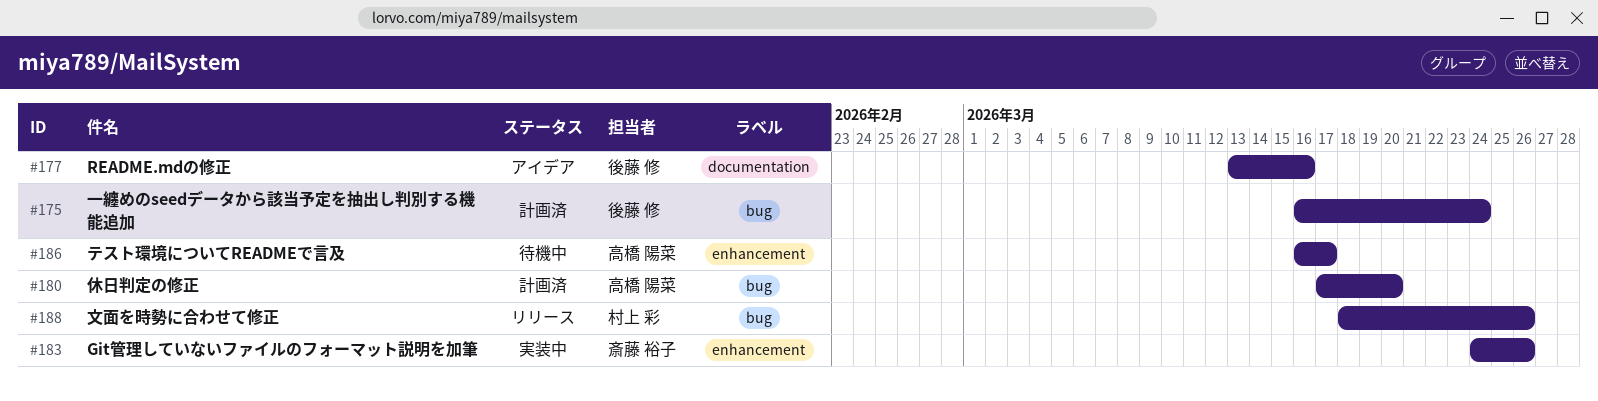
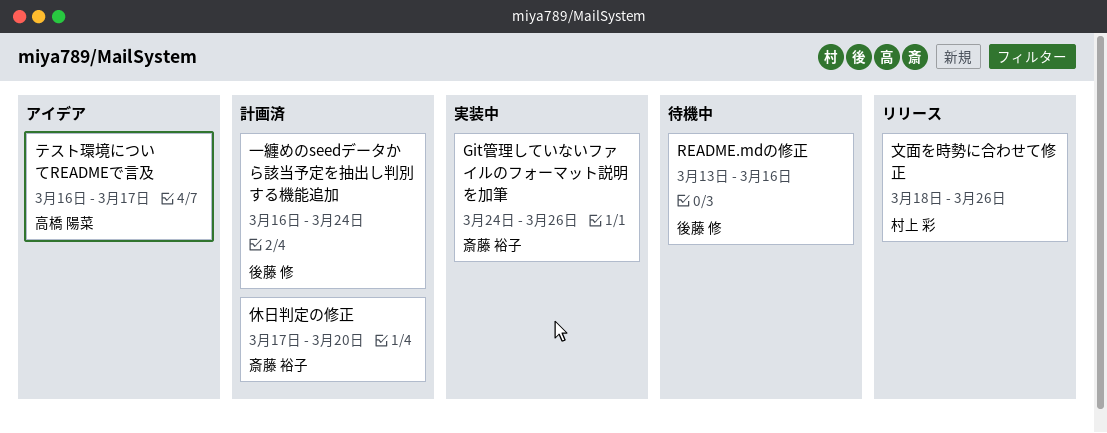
README.mdの修正, status: アイデア -> 待機中
テスト環境についてREADMEで言及, status: 待機中 -> アイデア
休日判定の修正, owner: 高橋 陽菜 -> 斎藤 裕子

